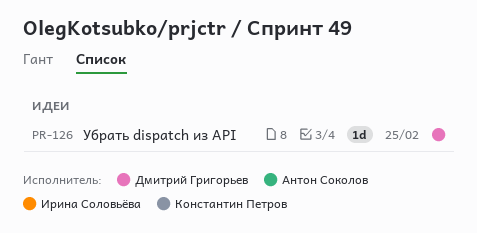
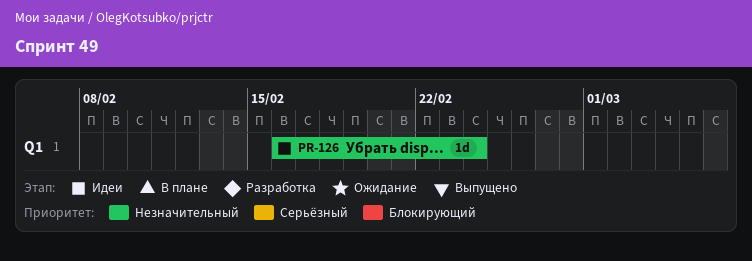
PR-126, due: Feb 25 -> Feb 24

